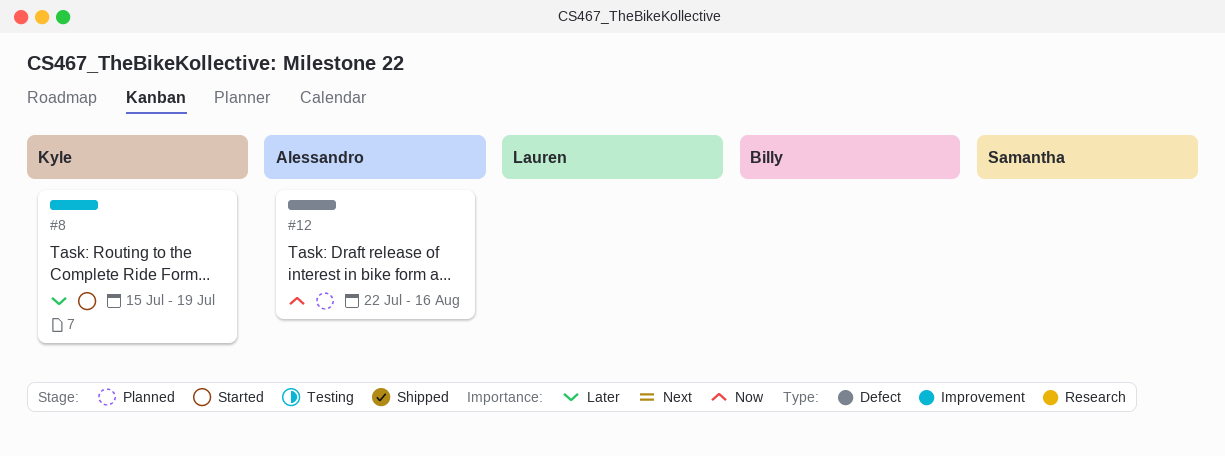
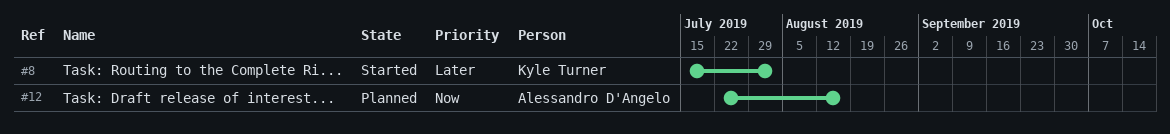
#8, due: Jul 19 -> Aug 2

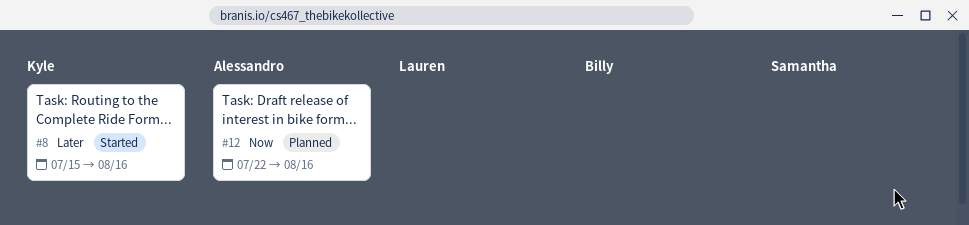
#8, due: Aug 2 -> Aug 16

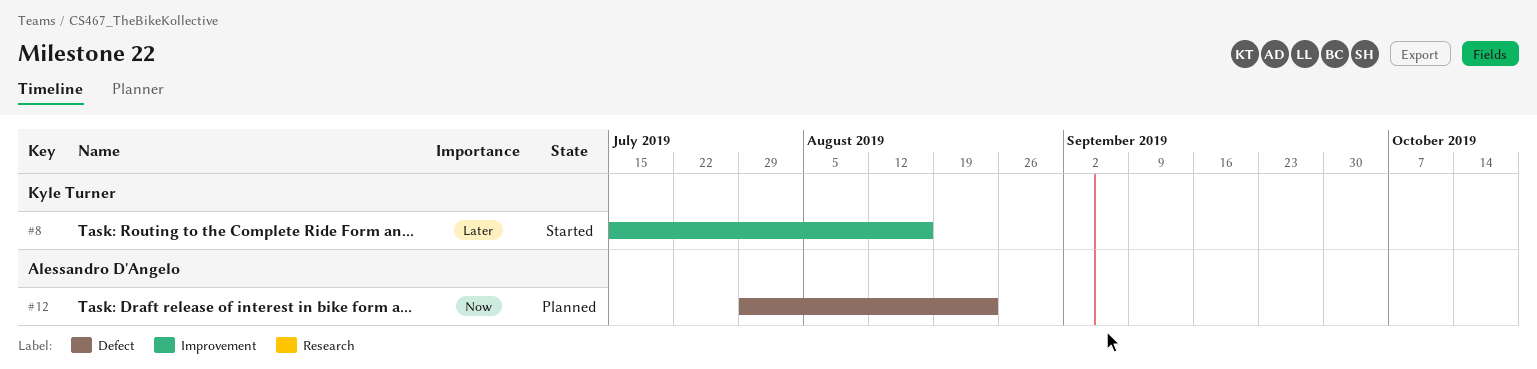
#12, start: Jul 22 -> Jul 29
#12, due: Aug 16 -> Aug 23

